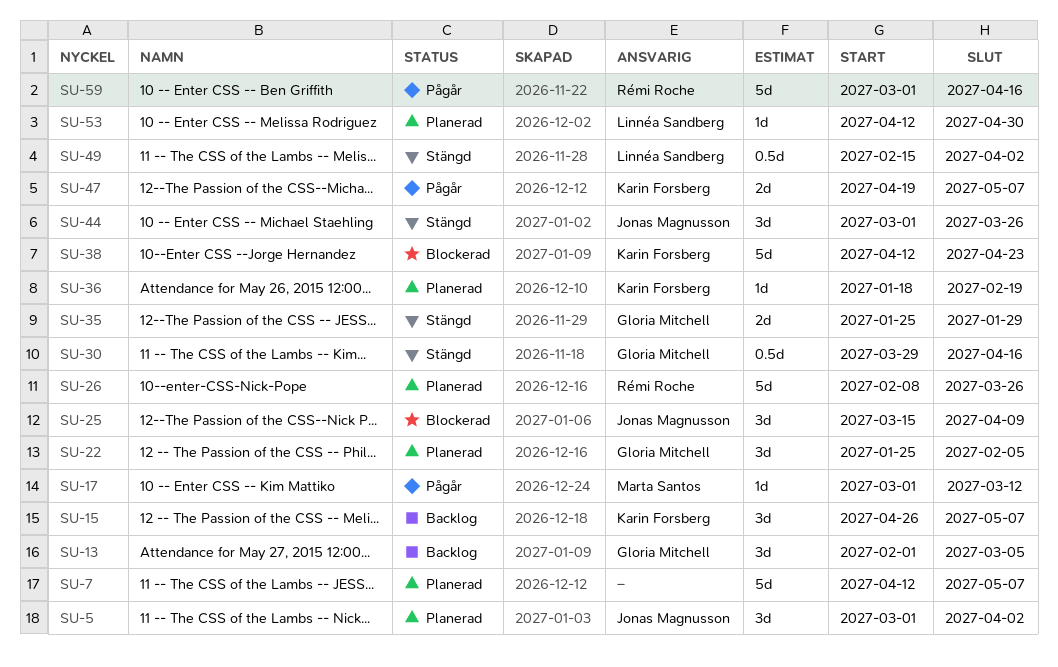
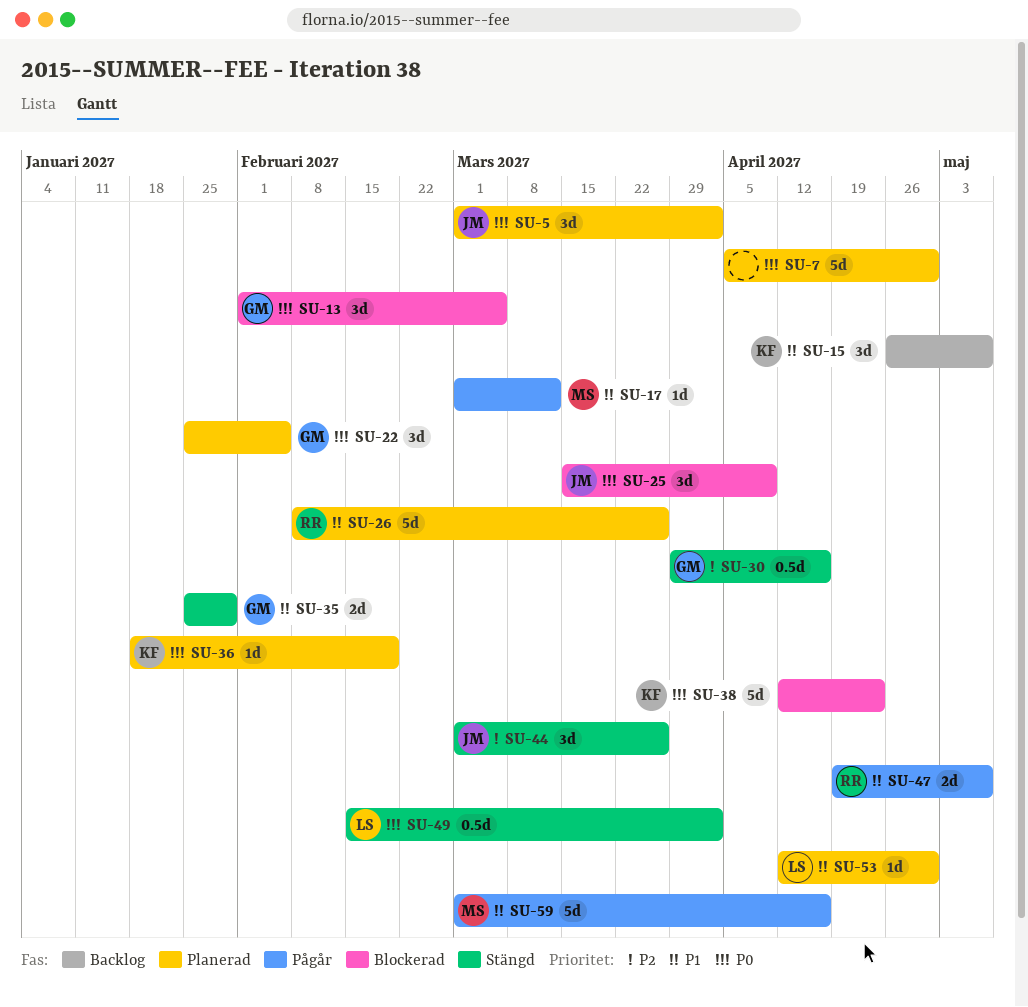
SU-7, start: Apr 12 -> Apr 5
SU-7, due: May 7 -> Apr 30
SU-13, status: Backlog -> Blockerad
SU-47, owner: Karin Forsberg -> Rémi Roche
SU-59, owner: Rémi Roche -> Marta Santos

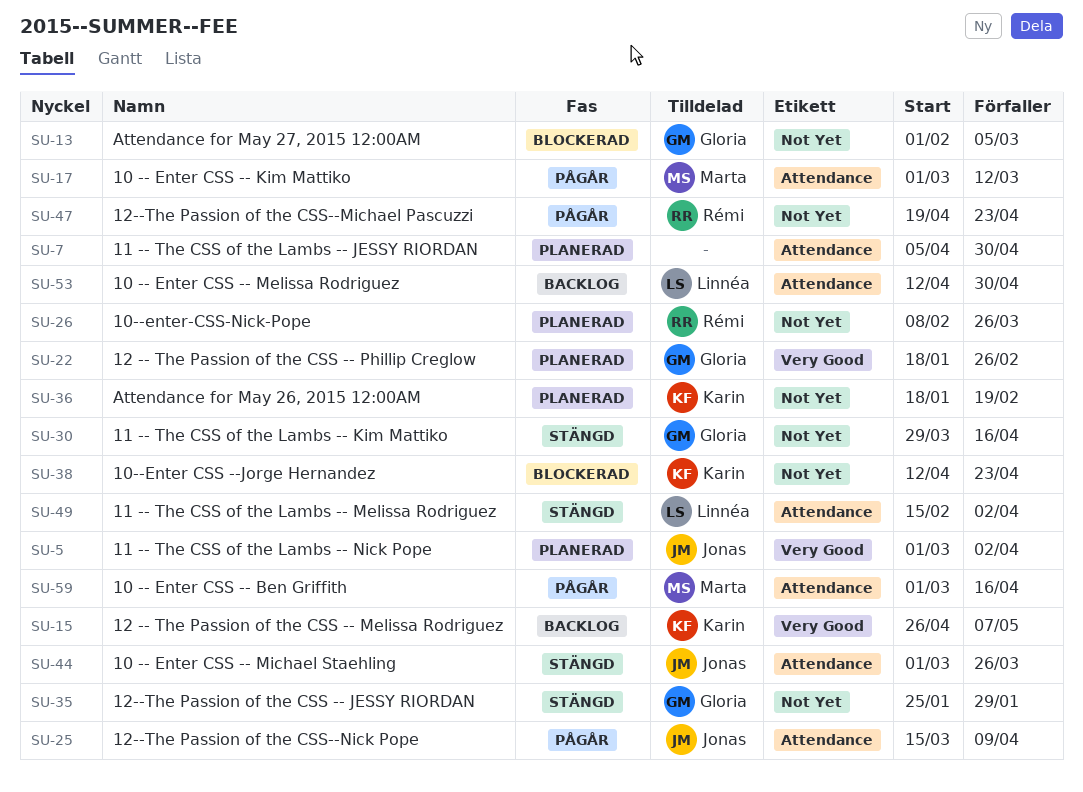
SU-22, start: Jan 25 -> Jan 18
SU-22, due: Feb 5 -> Feb 26
SU-25, status: Blockerad -> Pågår
SU-47, due: May 7 -> Apr 23
SU-53, status: Planerad -> Backlog

